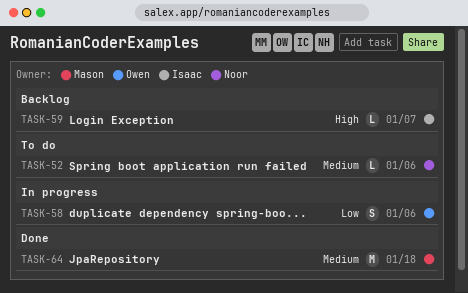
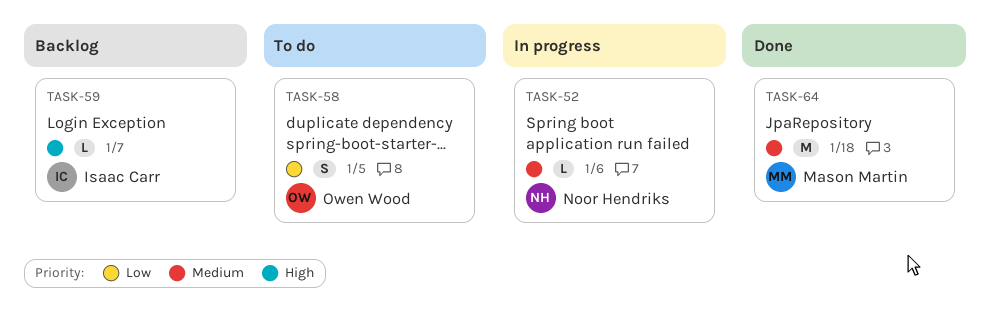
TASK-52, status: To do -> In progress
TASK-58, status: In progress -> To do
TASK-58, due: Jan 6 -> Jan 5

